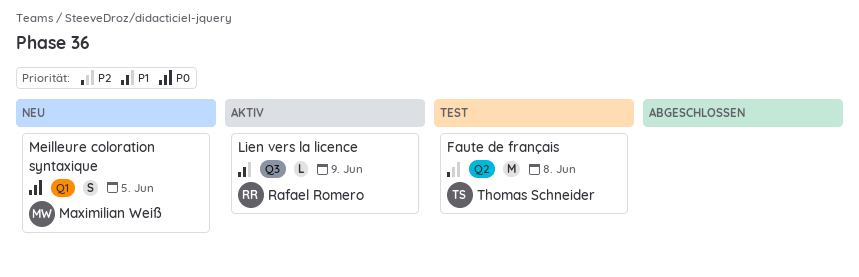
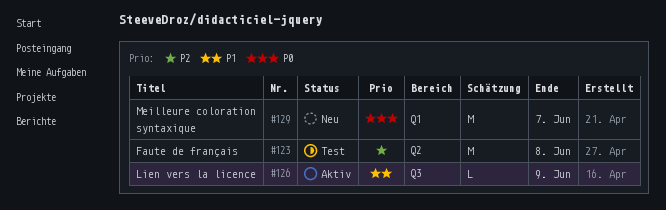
Meilleure coloration syntaxique, estimate: S -> M
Meilleure coloration syntaxique, due: Jun 5 -> Jun 7

